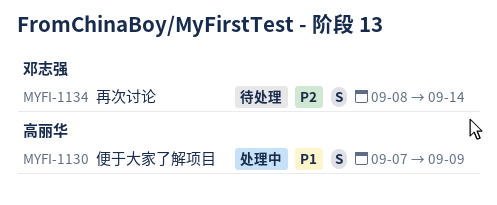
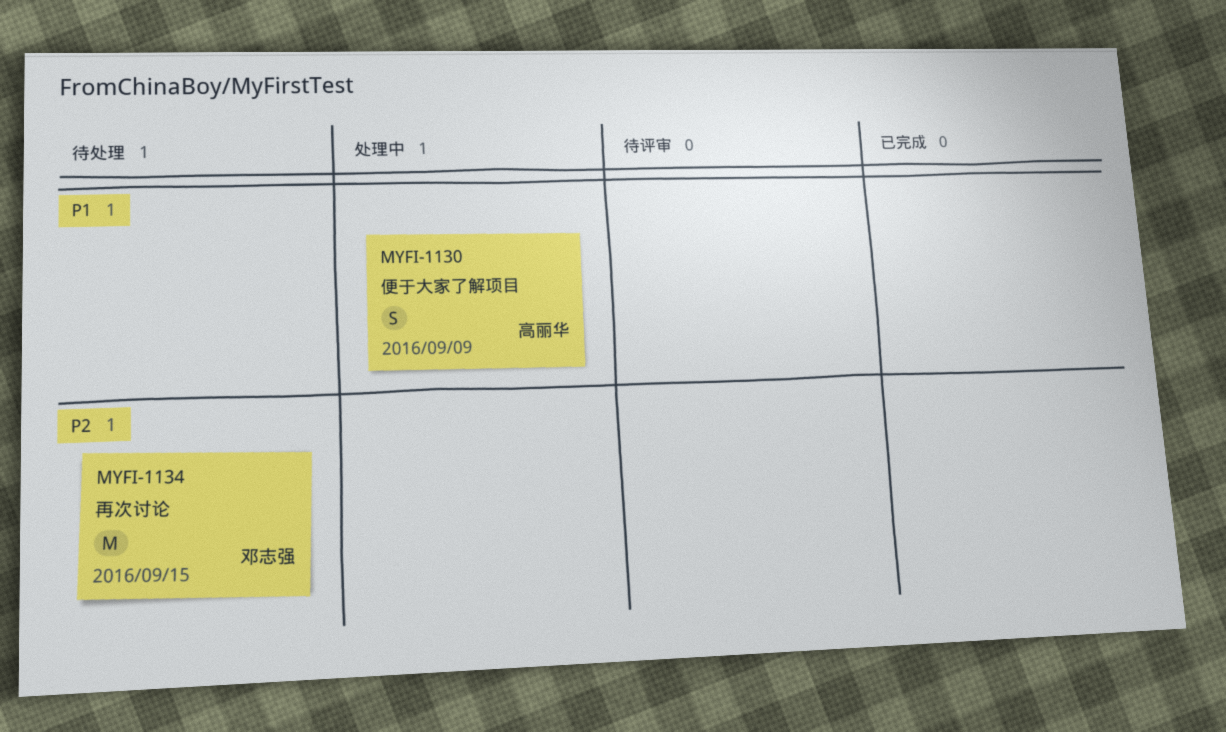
MYFI-1134, estimate: S -> M
MYFI-1134, due: Sep 14 -> Sep 15

